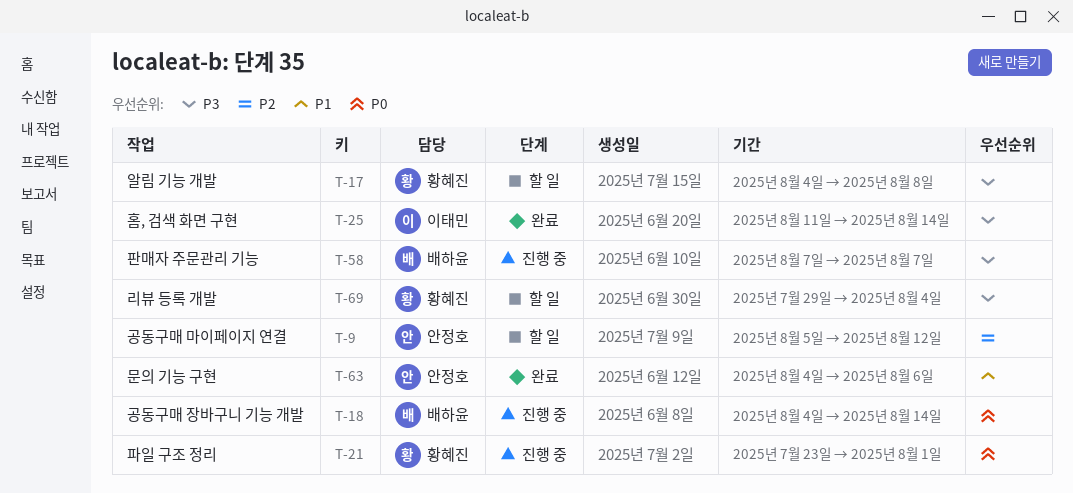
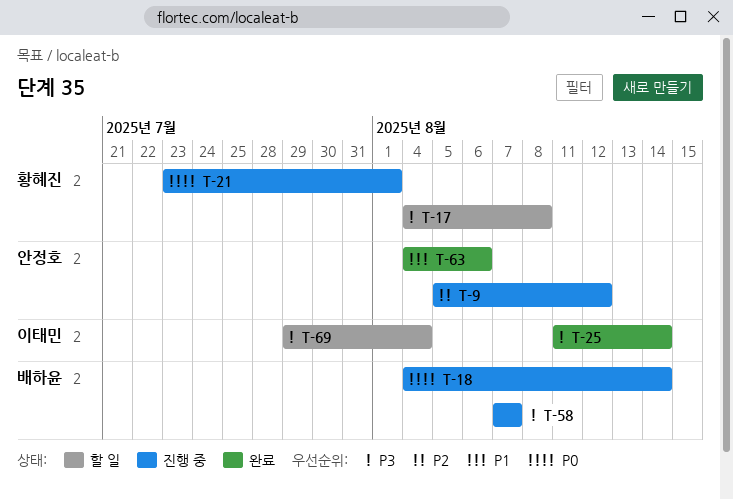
T-9, status: 할 일 -> 진행 중
T-69, owner: 황혜진 -> 이태민

